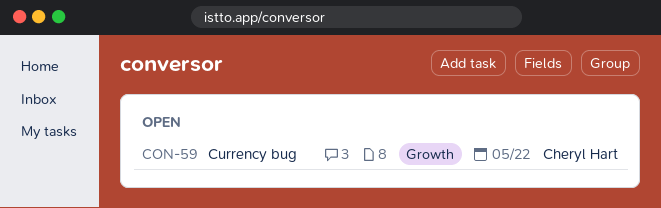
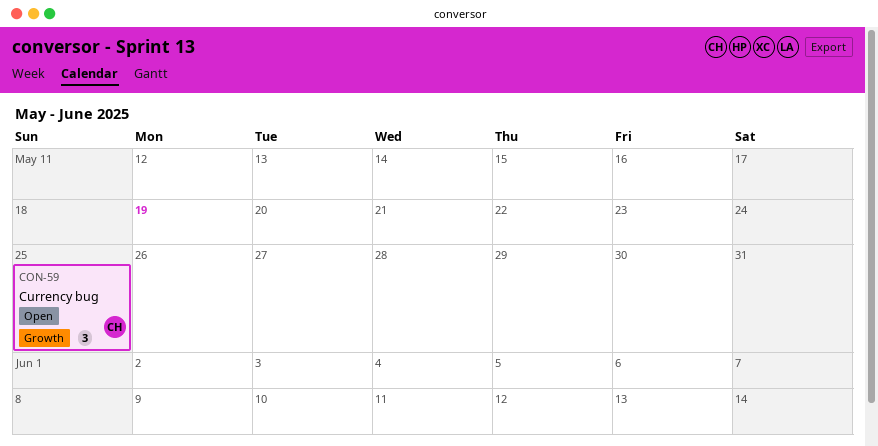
CON-59, due: May 22 -> May 25

